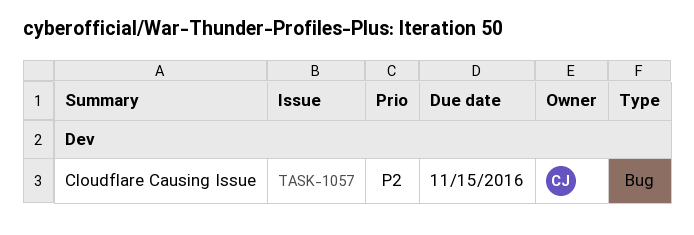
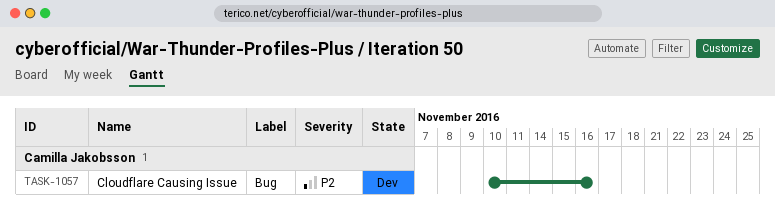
TASK-1057, due: Nov 15 -> Nov 16

